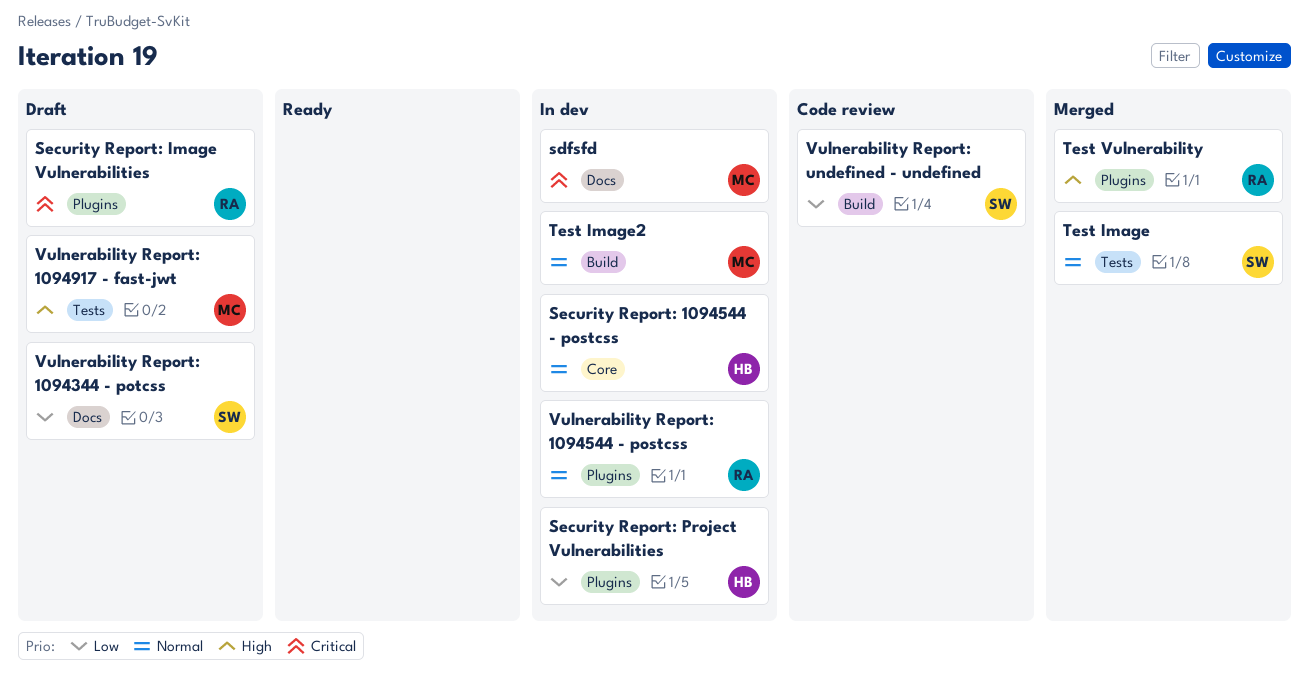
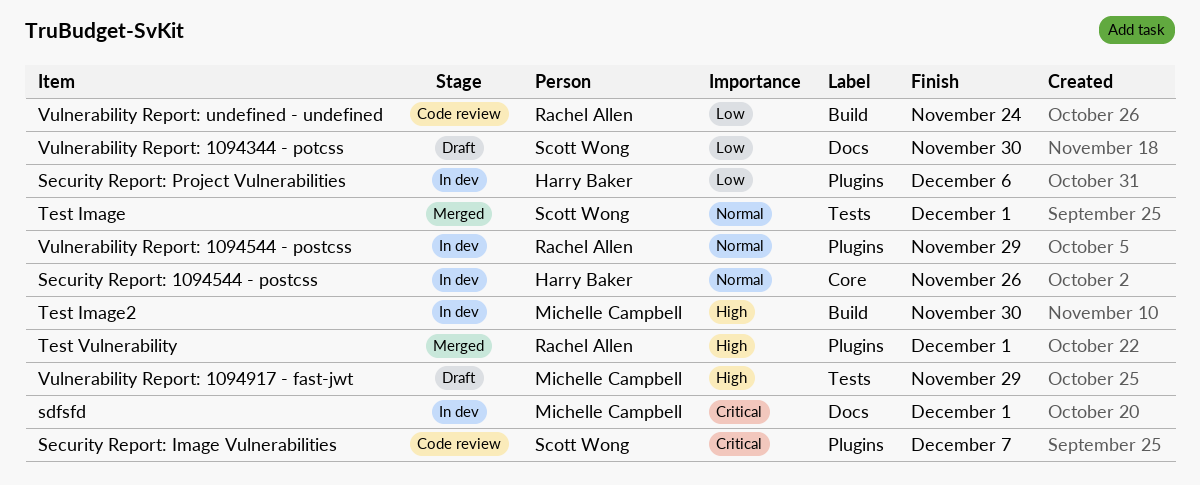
Security Report: Image Vulnerabilities, status: Draft -> Code review
Security Report: Image Vulnerabilities, owner: Rachel Allen -> Scott Wong
Test Image2, priority: Normal -> High
Vulnerability Report: undefined - undefined, owner: Scott Wong -> Rachel Allen

